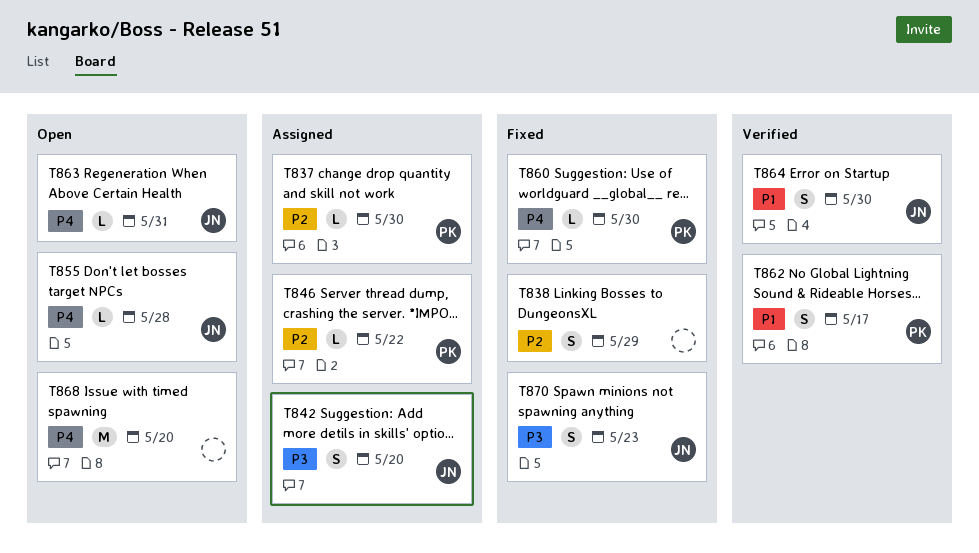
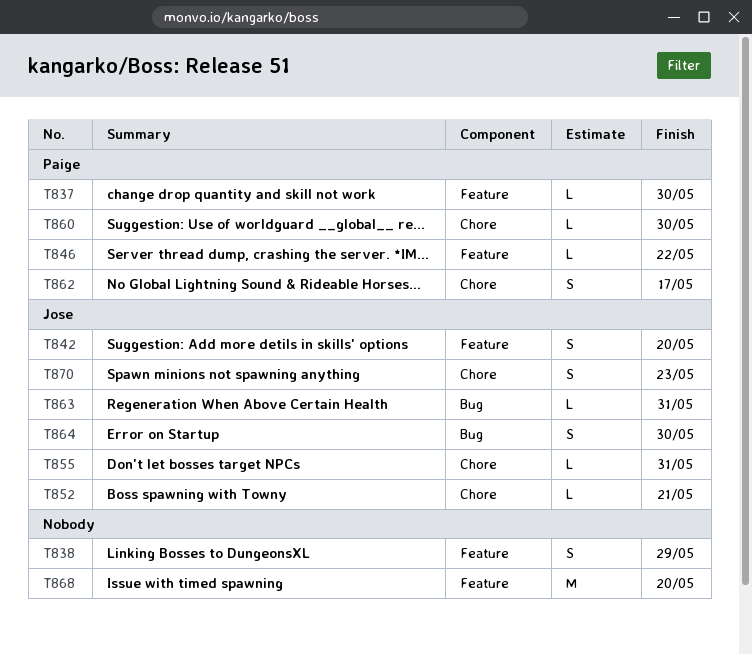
T852: none -> present
T855, due: May 28 -> May 31

